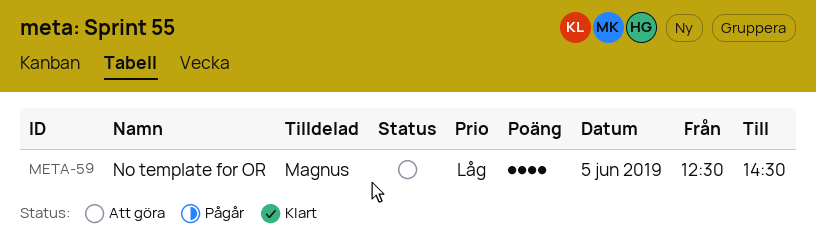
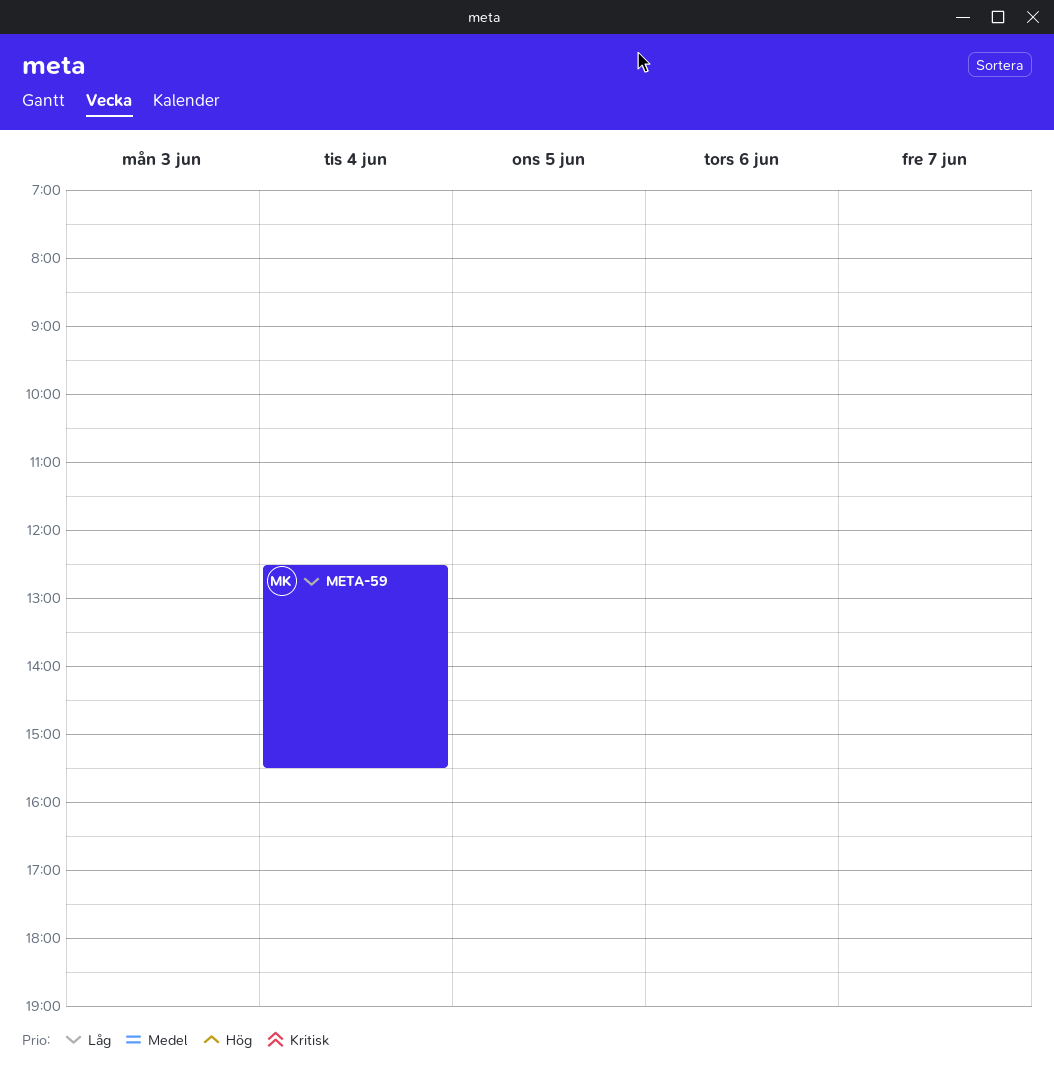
META-59, day: Jun 5 -> Jun 4
META-59, ends: 14:30 -> 15:30

